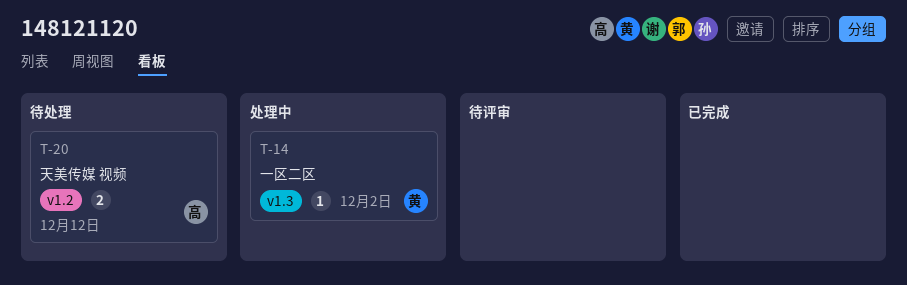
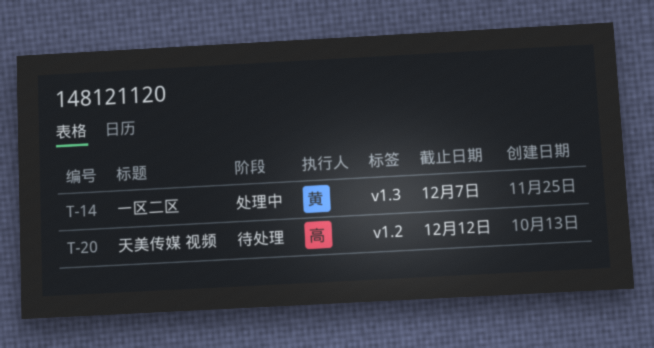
T-14, due: Dec 2 -> Dec 7

